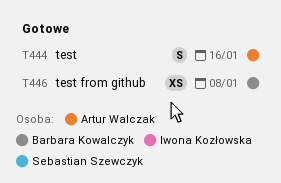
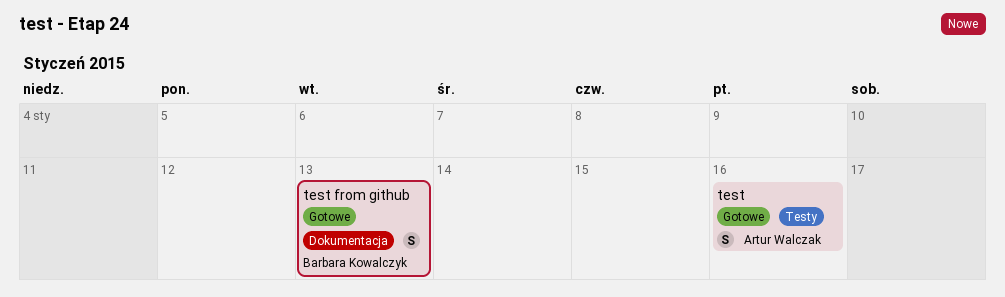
test from github, estimate: XS -> S
test from github, due: Jan 8 -> Jan 13

